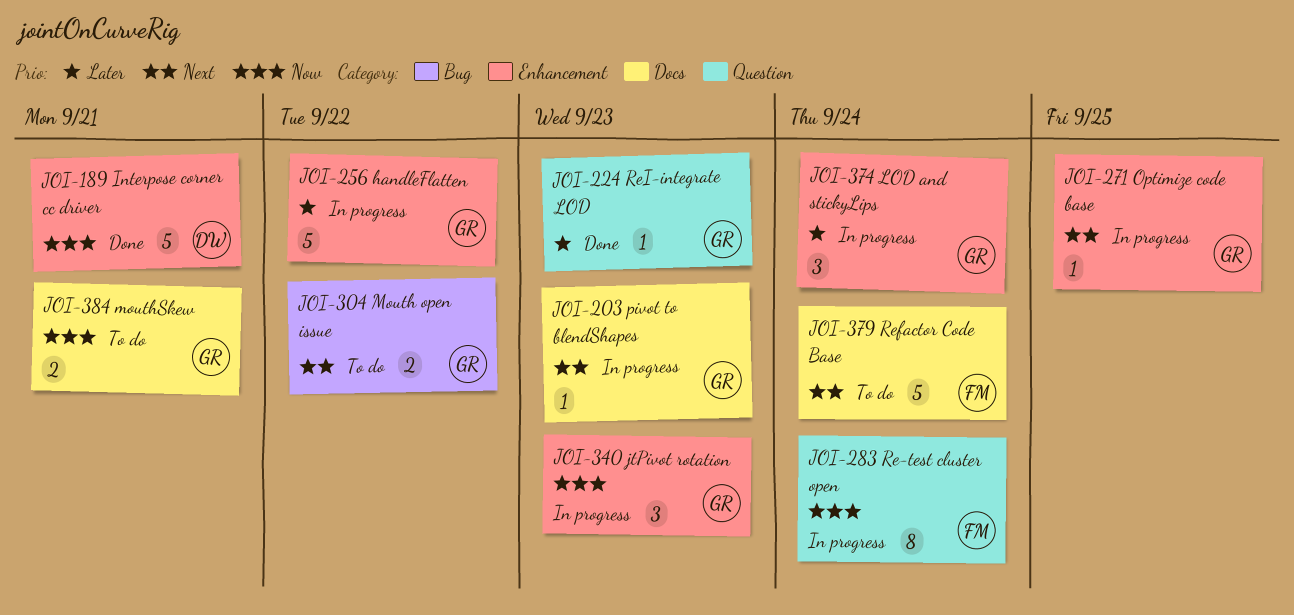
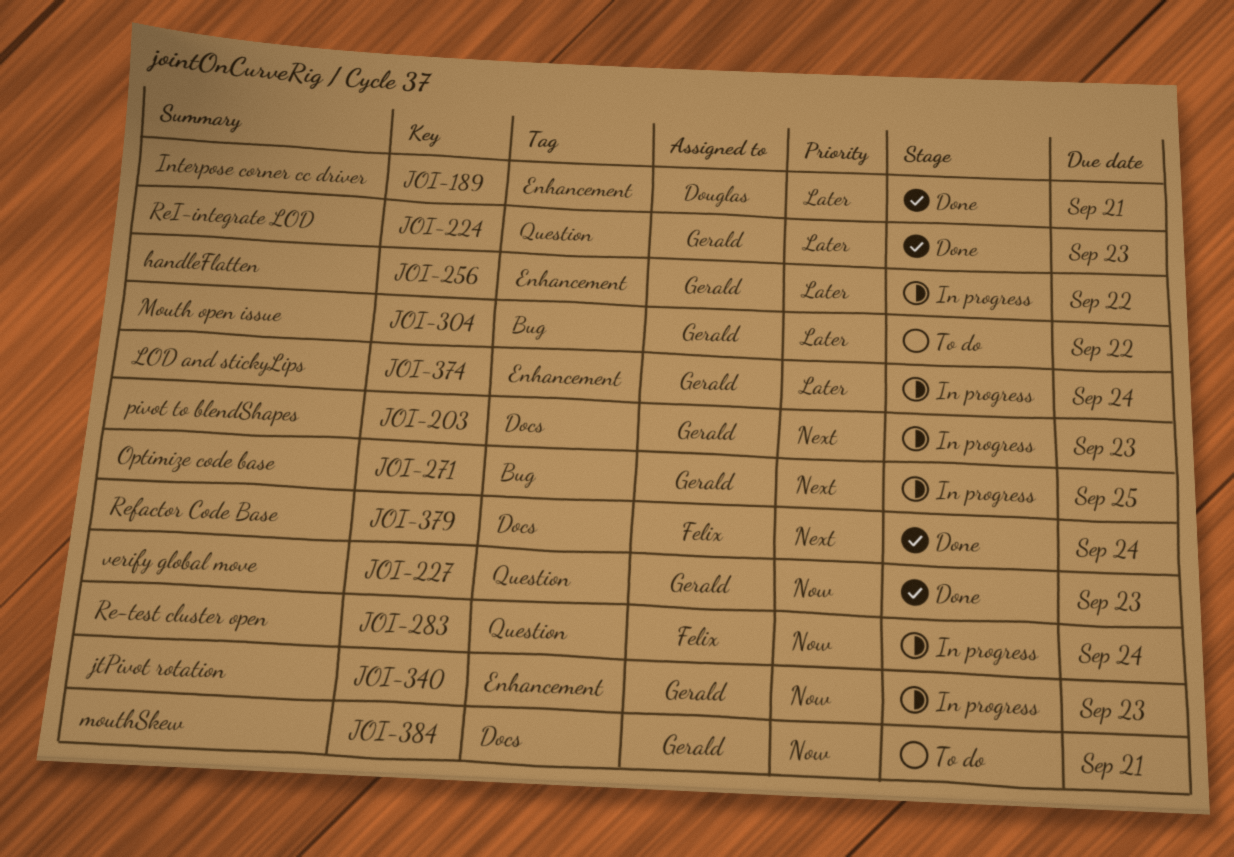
JOI-189, priority: Now -> Later
JOI-227: none -> present
JOI-271, label: Enhancement -> Bug
JOI-304, priority: Next -> Later
JOI-379, status: To do -> Done

